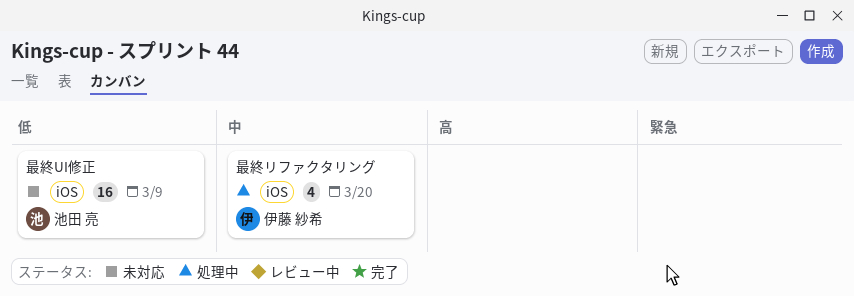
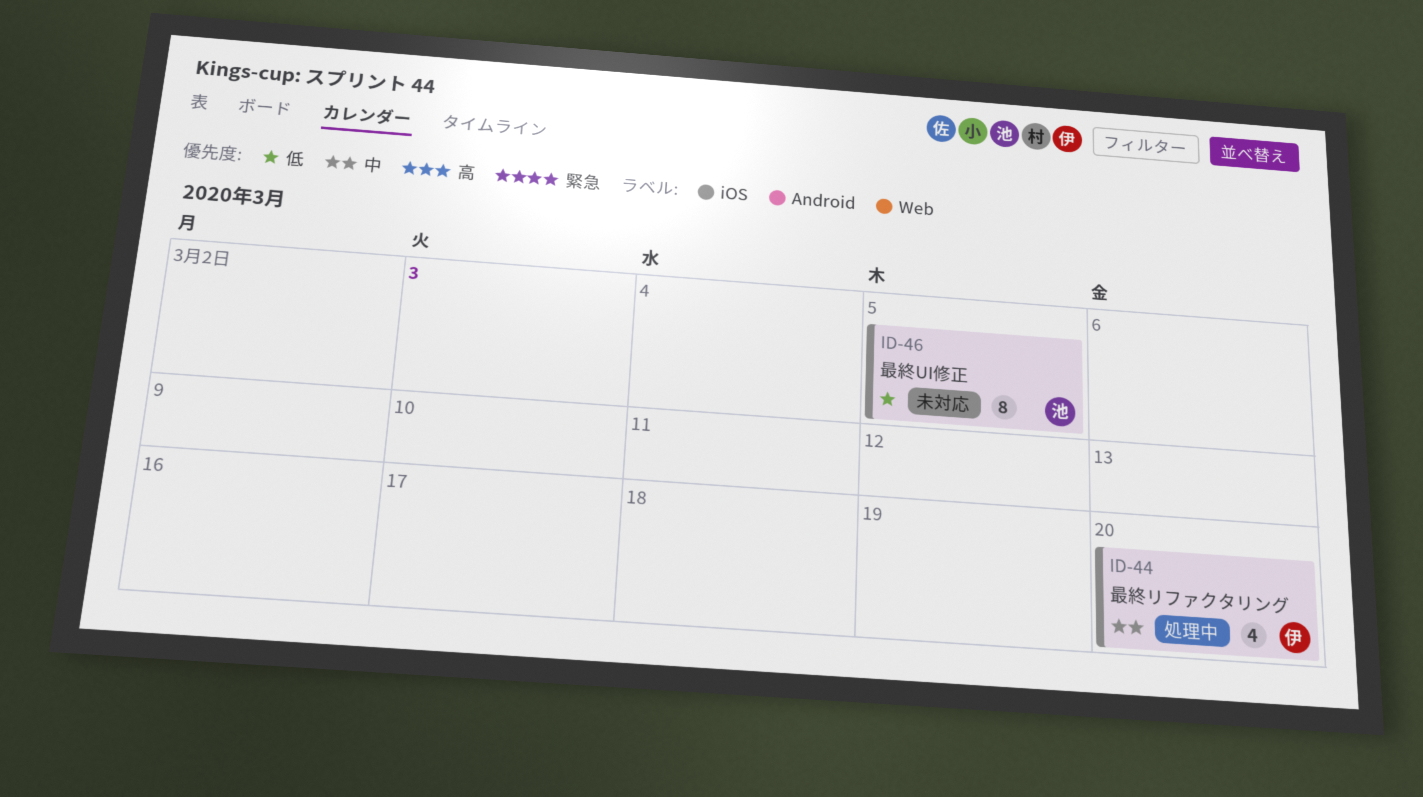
最終UI修正, estimate: 16 -> 8
最終UI修正, due: Mar 9 -> Mar 5

